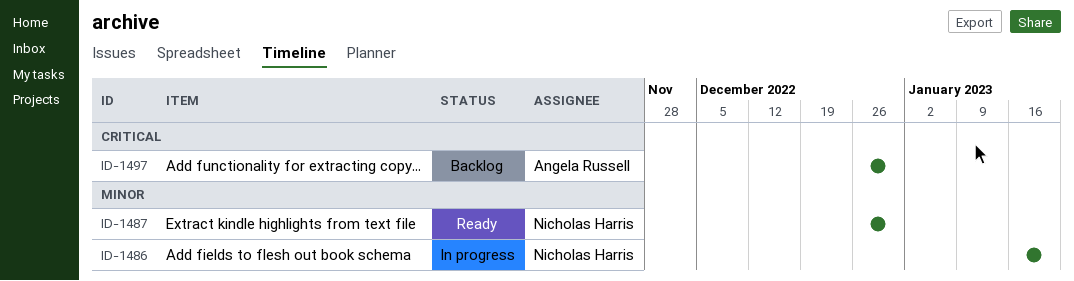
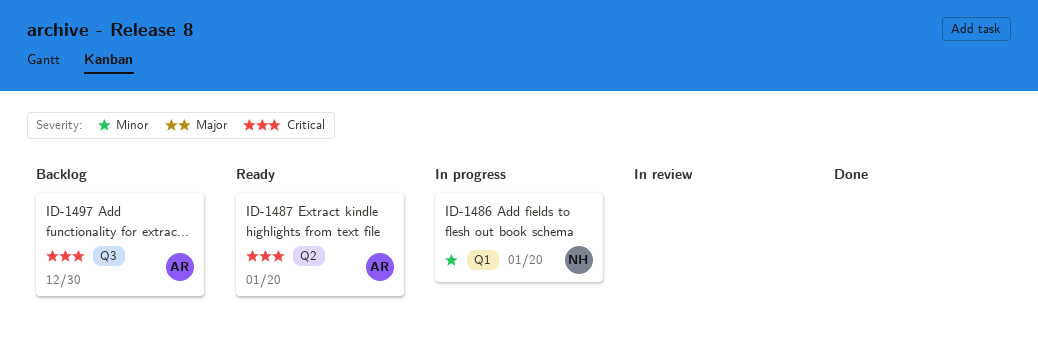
ID-1487, owner: Nicholas Harris -> Angela Russell
ID-1487, priority: Minor -> Critical
ID-1487, due: Dec 30 -> Jan 20

